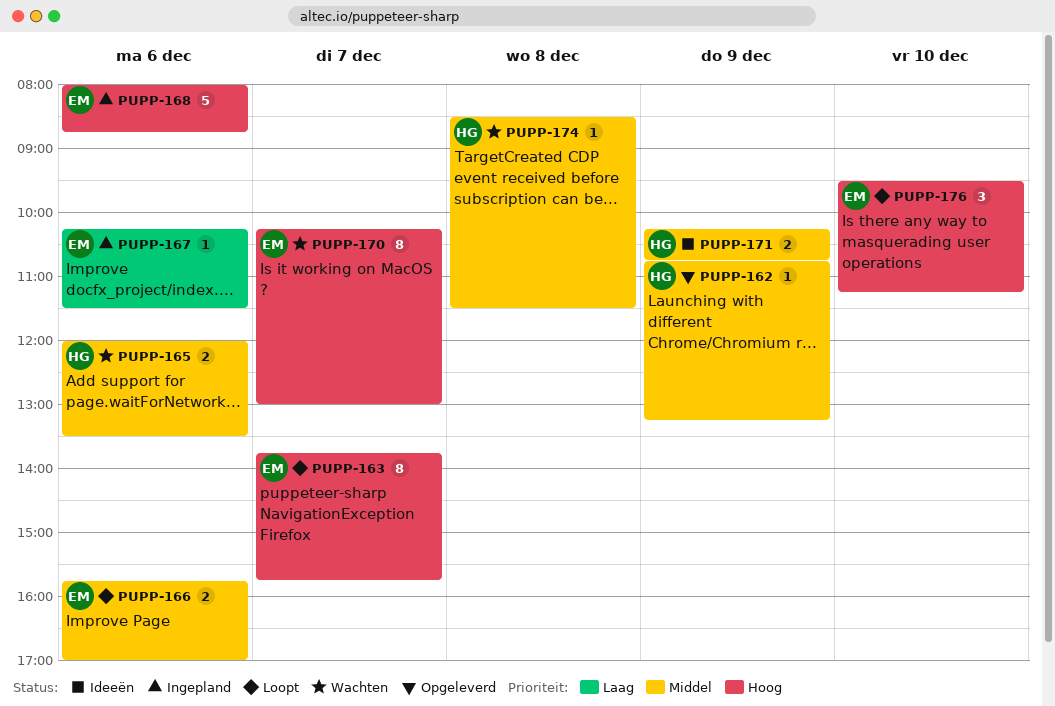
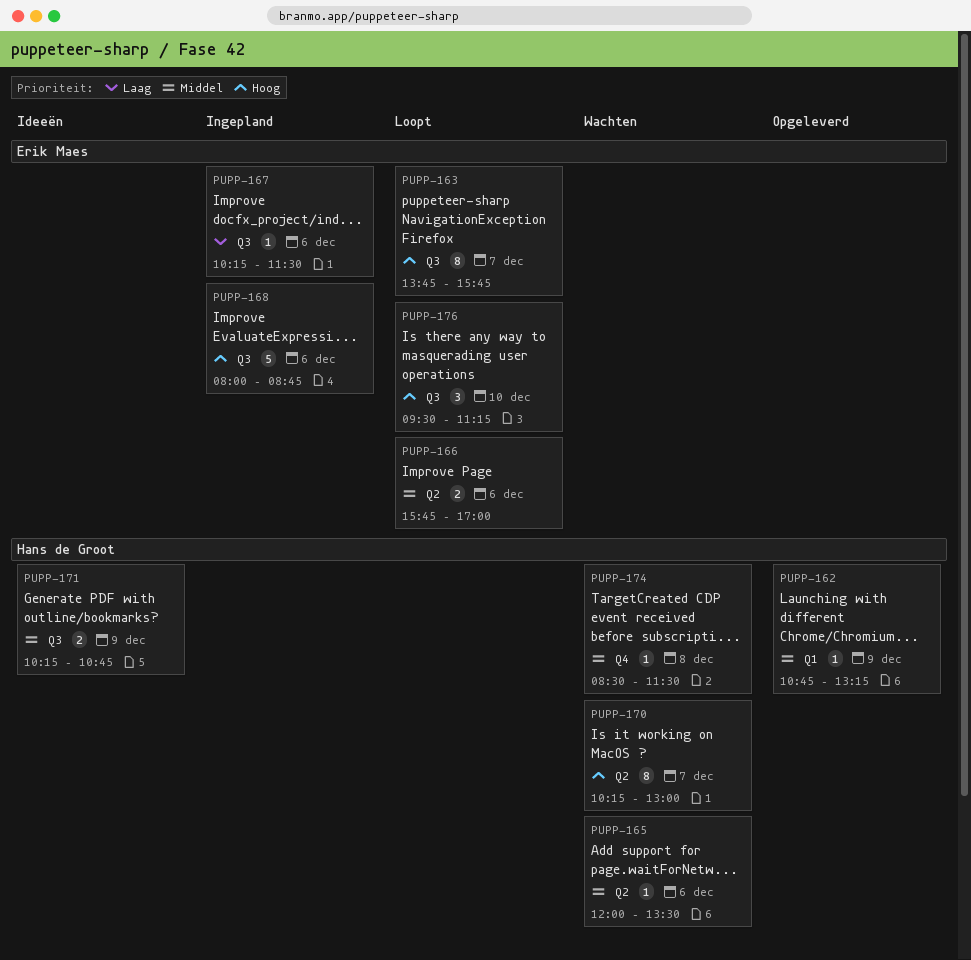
PUPP-165, estimate: 2 -> 1
PUPP-170, owner: Erik Maes -> Hans de Groot

